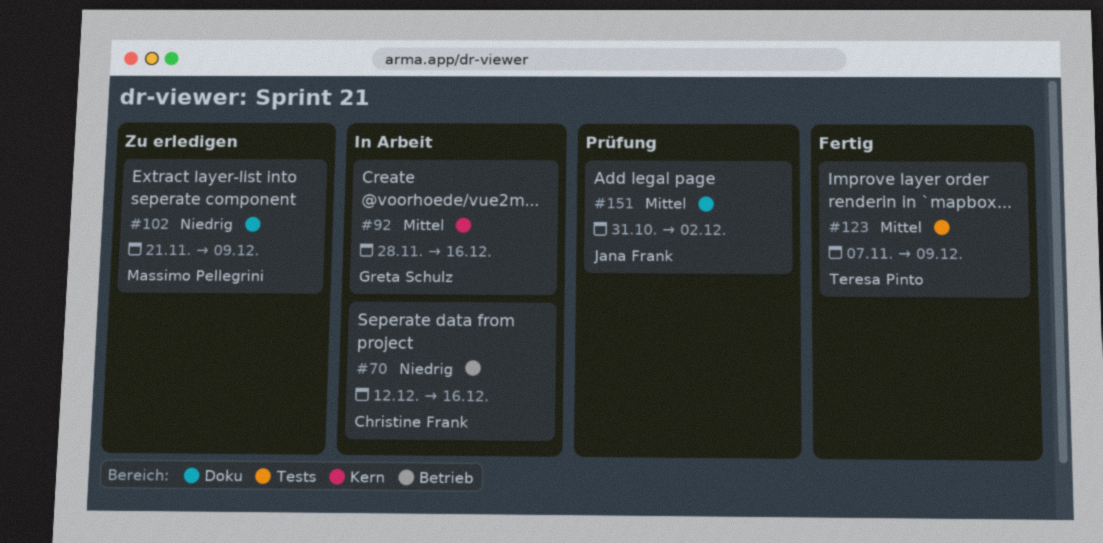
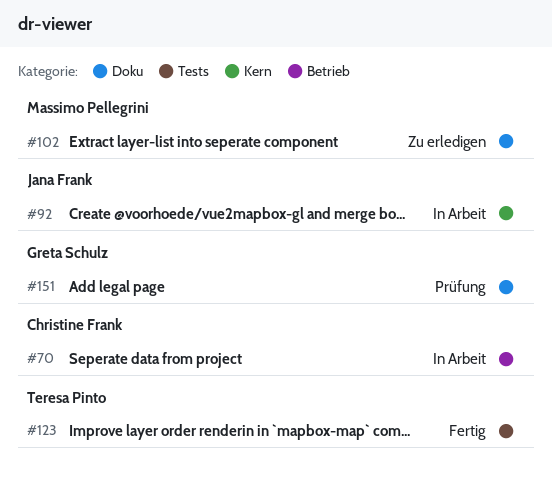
#92, owner: Greta Schulz -> Jana Frank
#151, owner: Jana Frank -> Greta Schulz

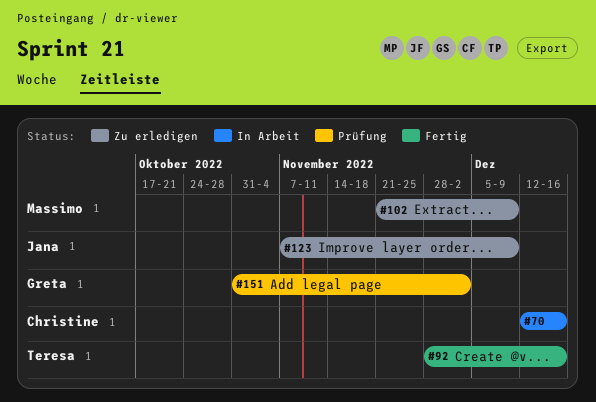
#92, status: In Arbeit -> Fertig
#92, owner: Jana Frank -> Teresa Pinto
#123, status: Fertig -> Zu erledigen
#123, owner: Teresa Pinto -> Jana Frank

